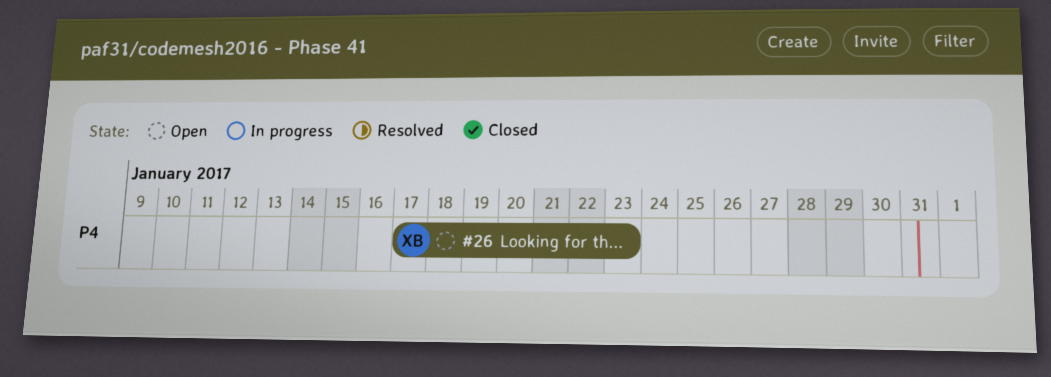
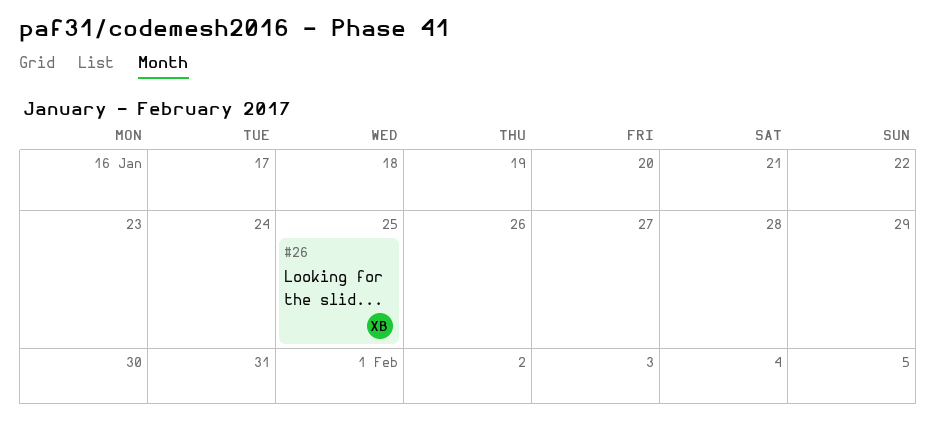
#26, due: Jan 23 -> Jan 25

